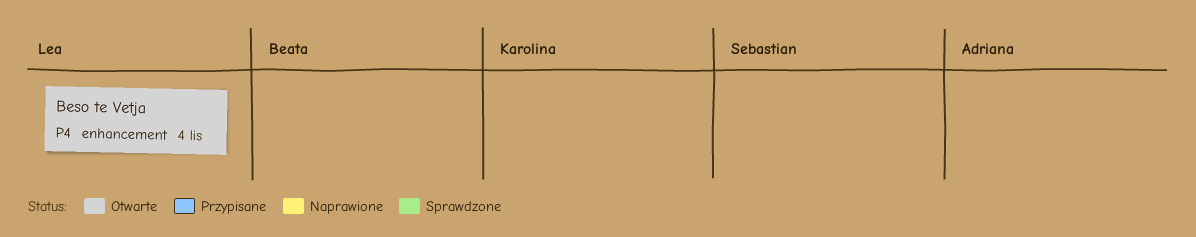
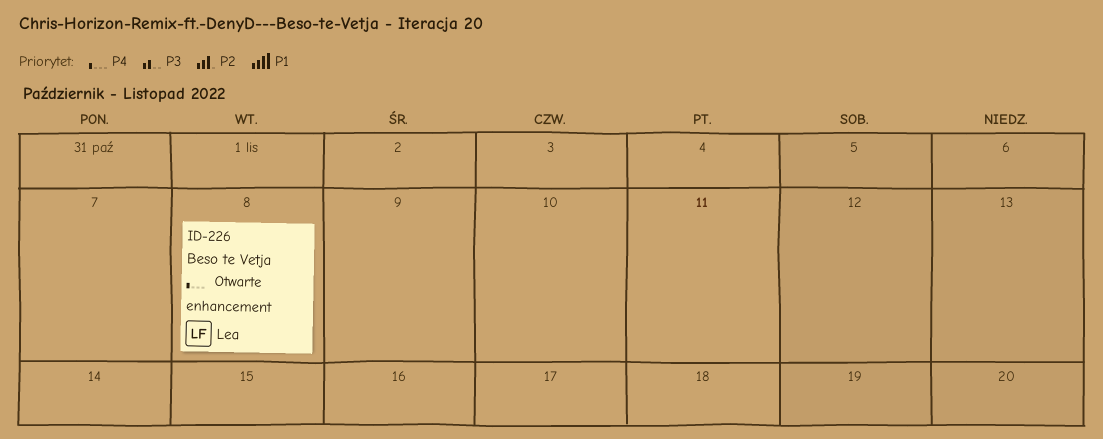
Beso te Vetja, due: Nov 4 -> Nov 8

